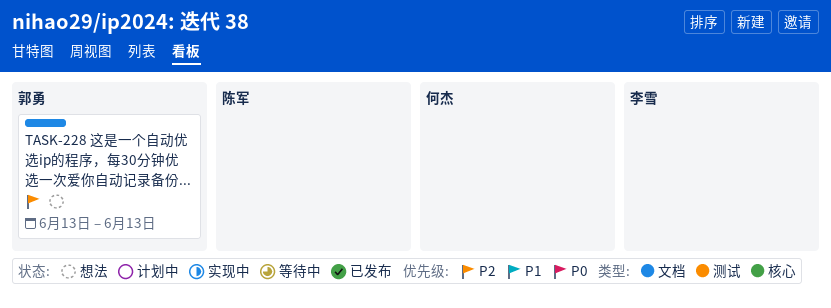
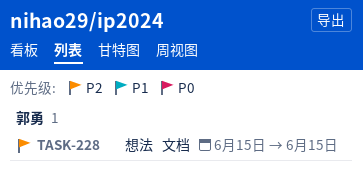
TASK-228, start: Jun 13 -> Jun 15
TASK-228, due: Jun 13 -> Jun 15

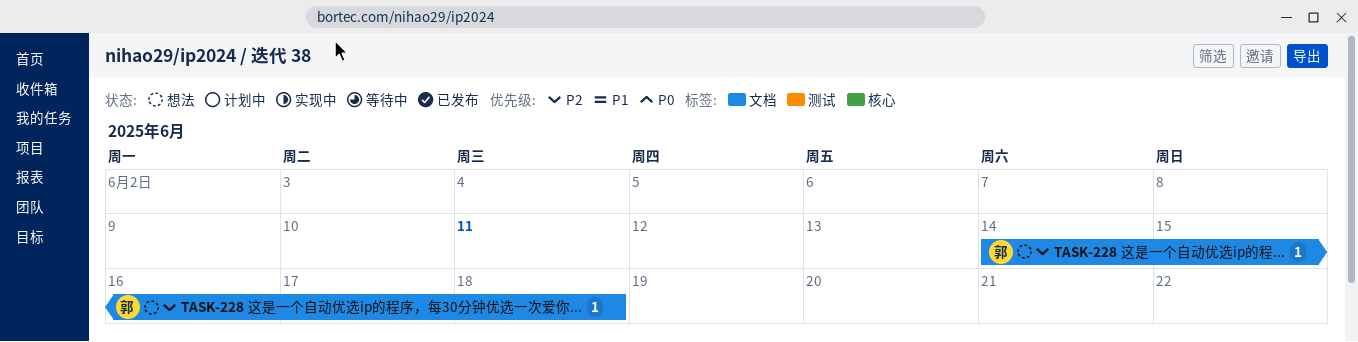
TASK-228, start: Jun 15 -> Jun 14
TASK-228, due: Jun 15 -> Jun 18

